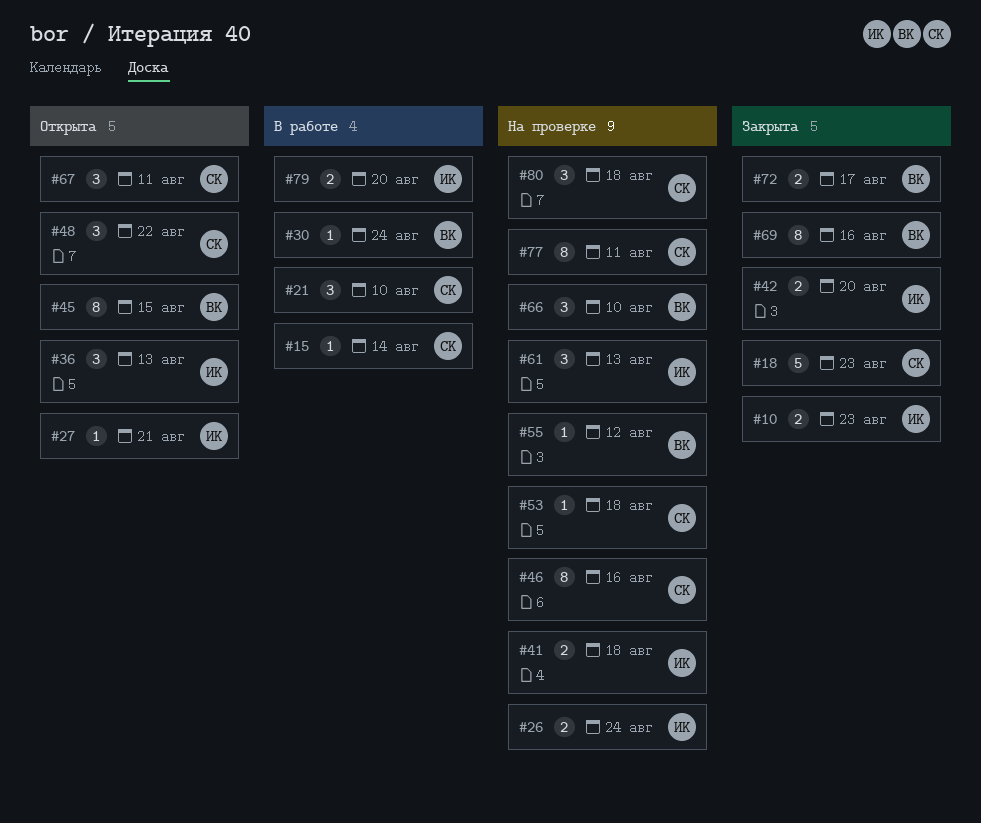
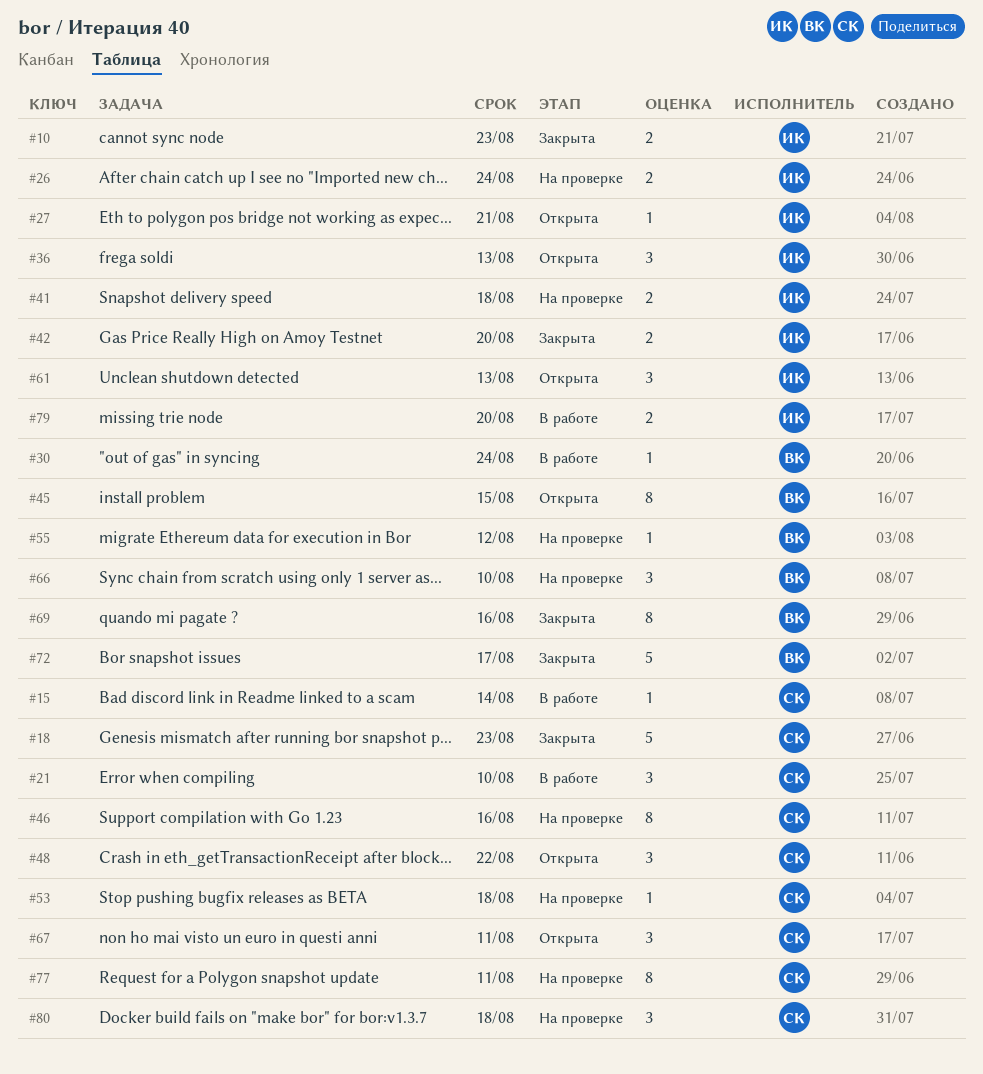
#61, status: На проверке -> Открыта
#72, estimate: 2 -> 5

